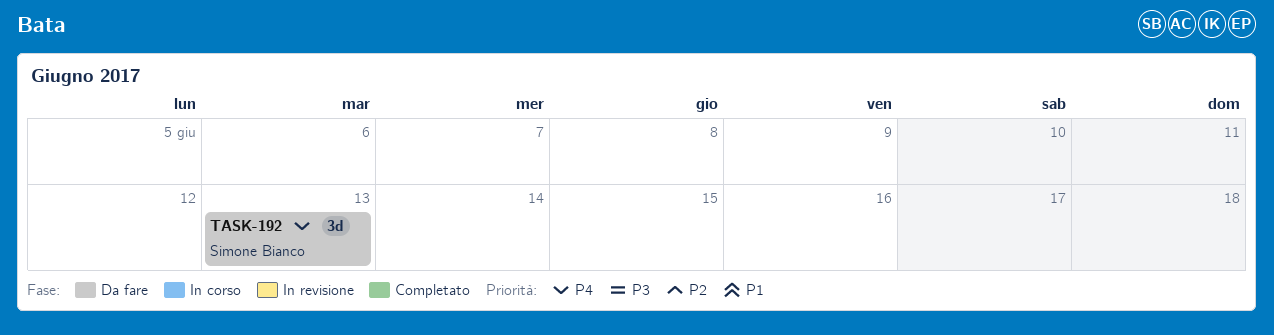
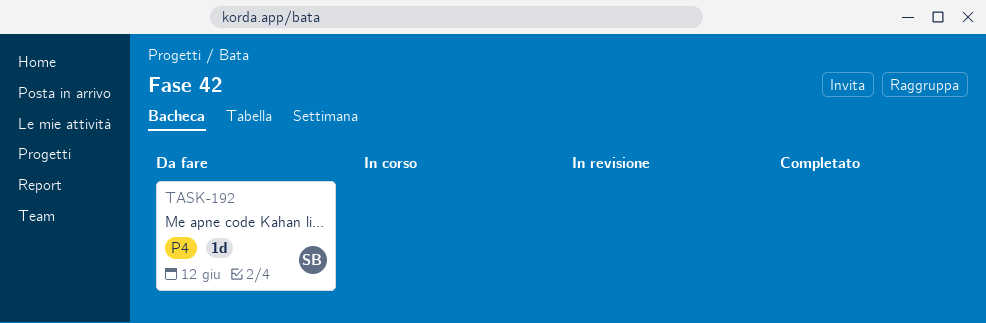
TASK-192, estimate: 3d -> 1d
TASK-192, due: Jun 13 -> Jun 12

